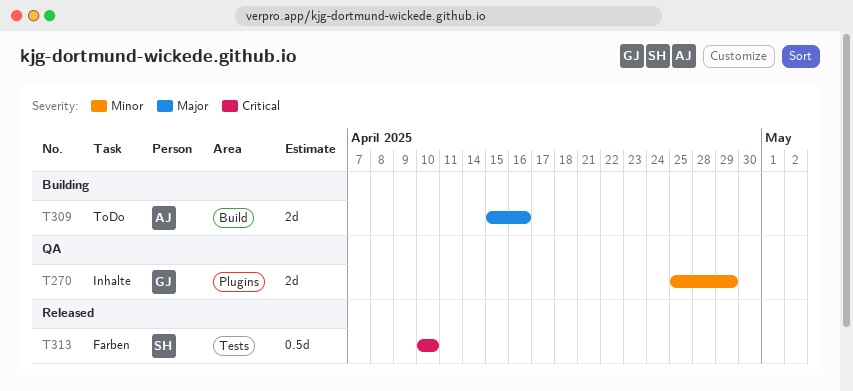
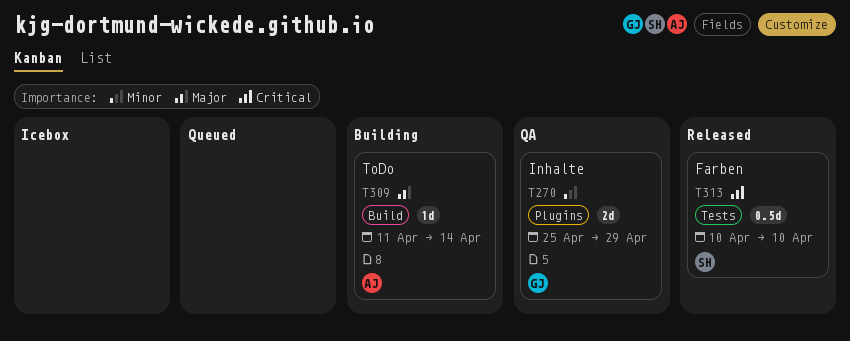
T309, estimate: 2d -> 1d
T309, start: Apr 15 -> Apr 11
T309, due: Apr 16 -> Apr 14

